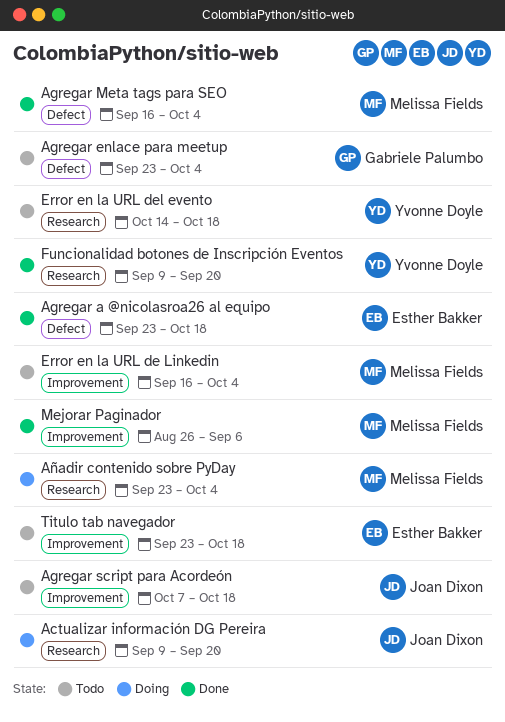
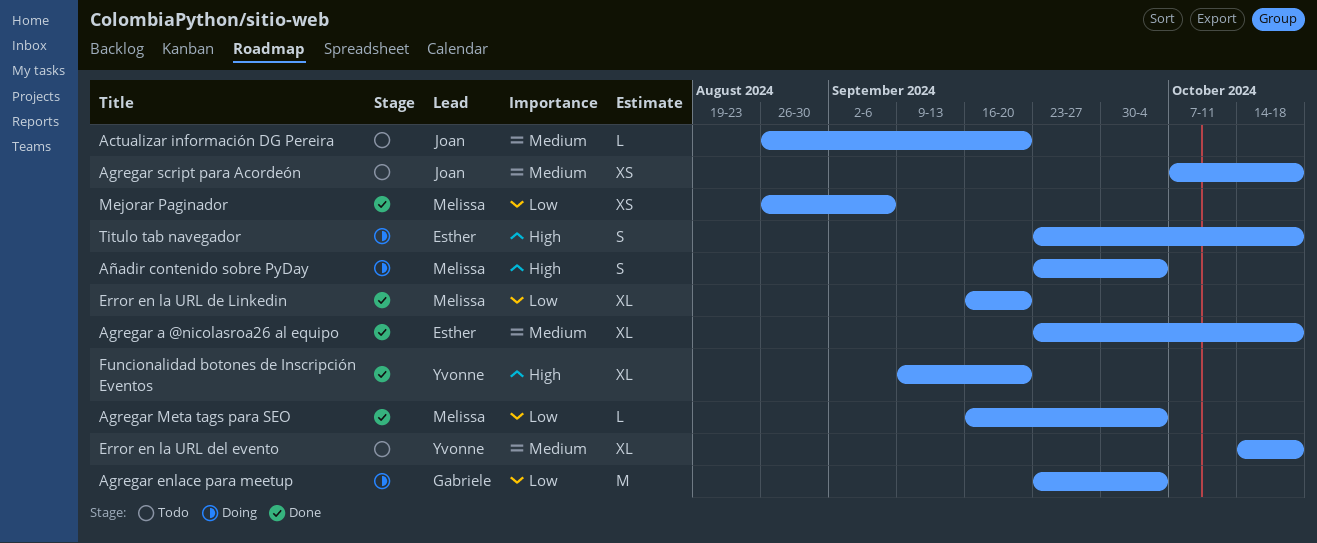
Actualizar información DG Pereira, status: Doing -> Todo
Actualizar información DG Pereira, start: Sep 9 -> Aug 26
Agregar enlace para meetup, status: Todo -> Doing
Error en la URL de Linkedin, status: Todo -> Done
Error en la URL de Linkedin, due: Oct 4 -> Sep 20
Titulo tab navegador, status: Todo -> Doing

